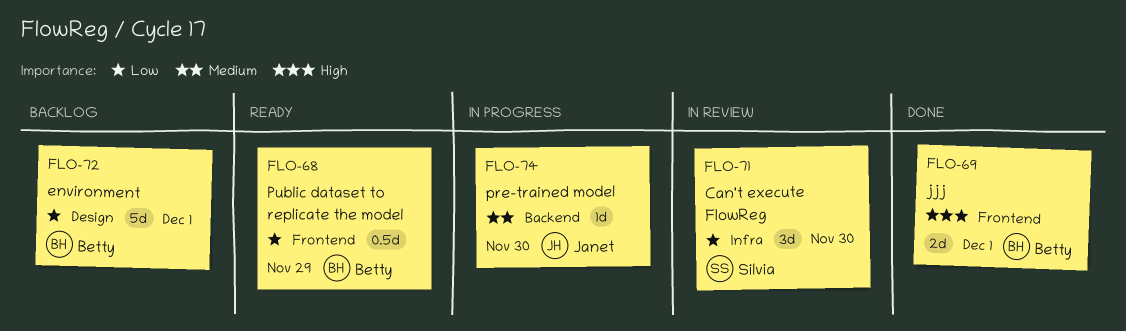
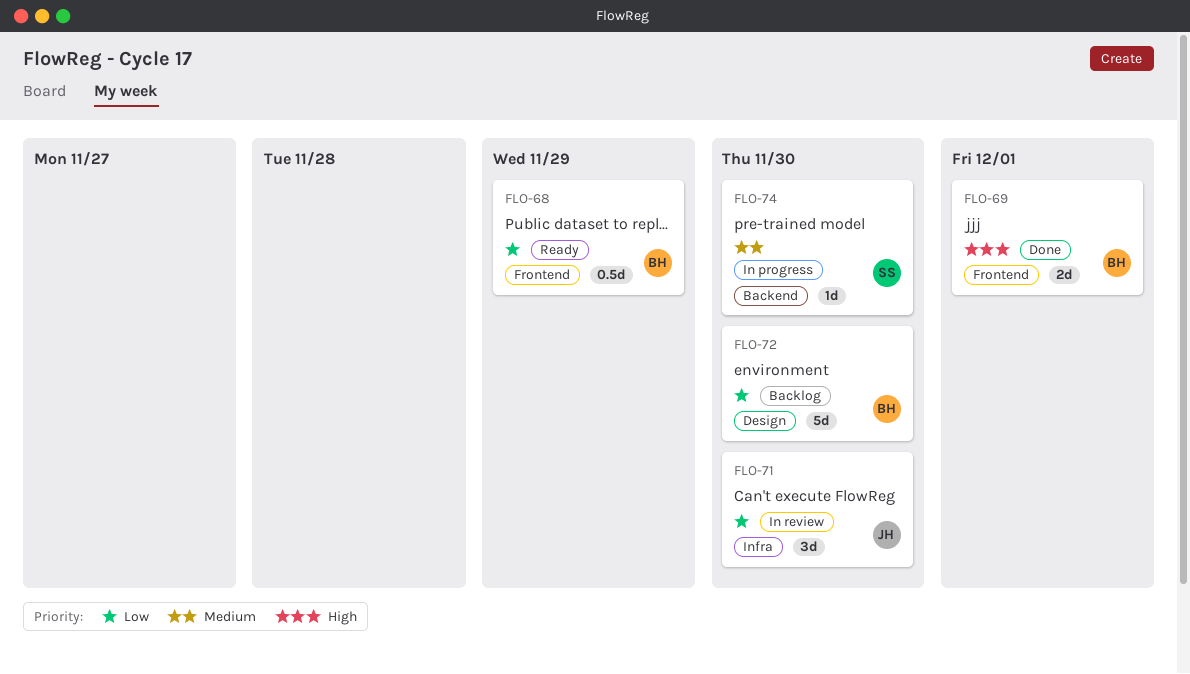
FLO-71, owner: Silvia -> Janet
FLO-72, due: Dec 1 -> Nov 30
FLO-74, owner: Janet -> Silvia

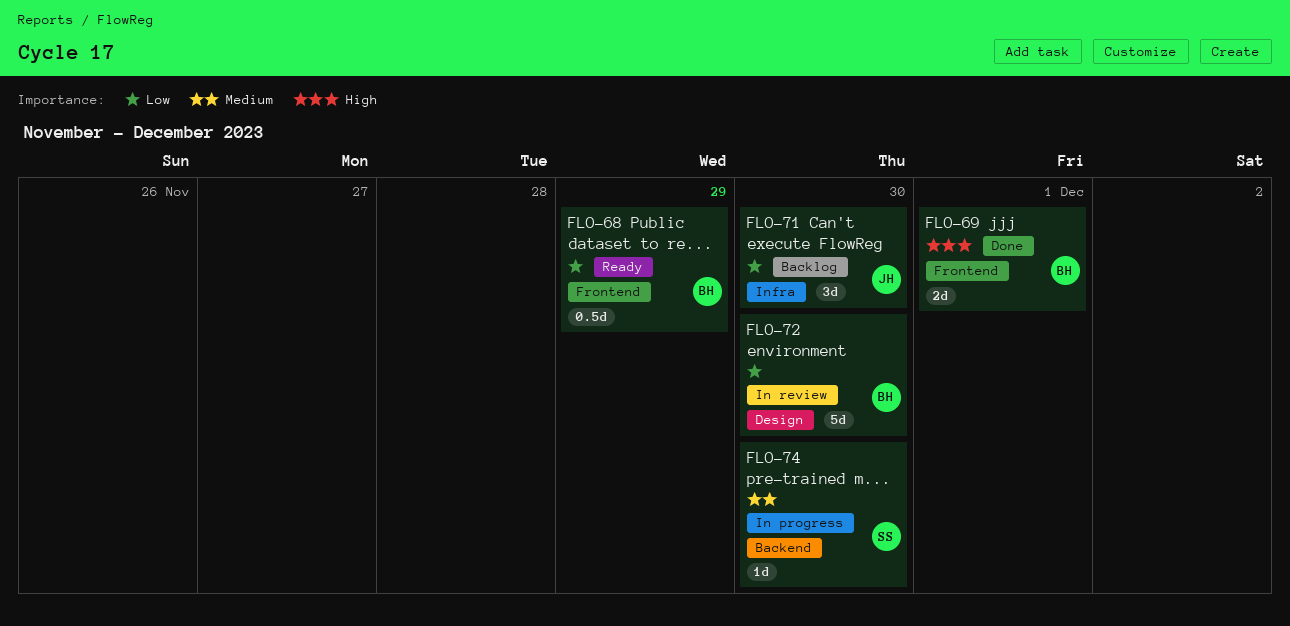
FLO-71, status: In review -> Backlog
FLO-72, status: Backlog -> In review

